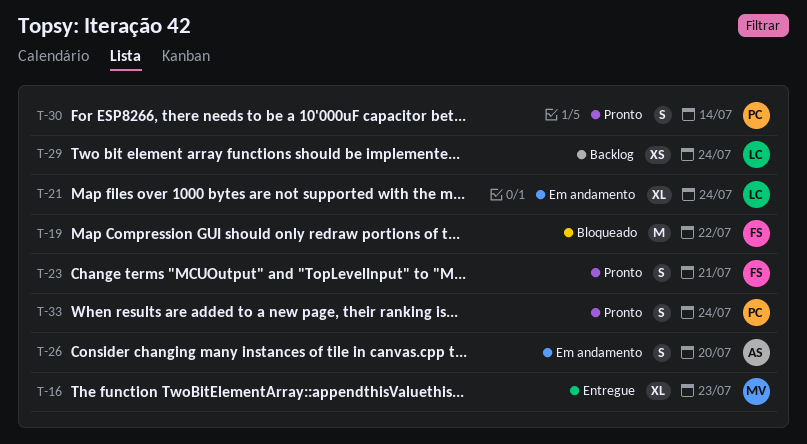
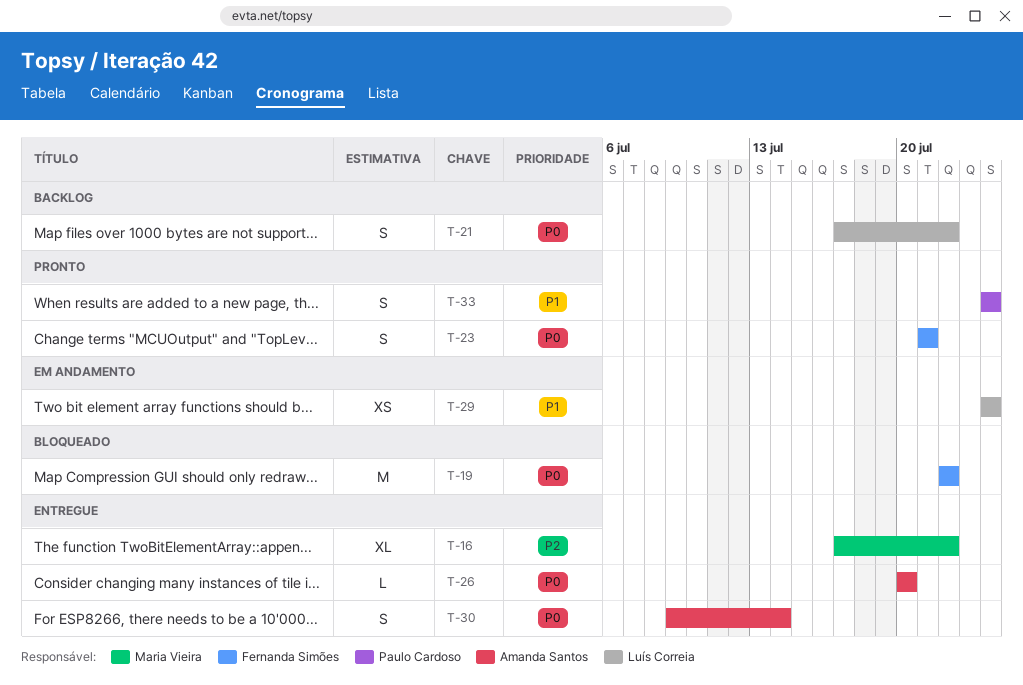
T-16, due: Jul 23 -> Jul 22
T-21, status: Em andamento -> Backlog
T-21, estimate: XL -> S
T-21, due: Jul 24 -> Jul 22
T-26, status: Em andamento -> Entregue
T-26, estimate: S -> L
T-29, status: Backlog -> Em andamento
T-30, status: Pronto -> Entregue
T-30, owner: Paulo Cardoso -> Amanda Santos

